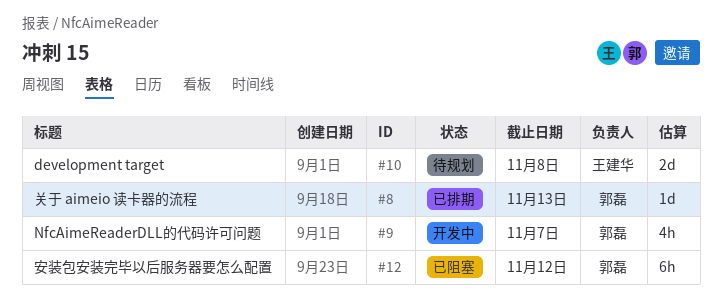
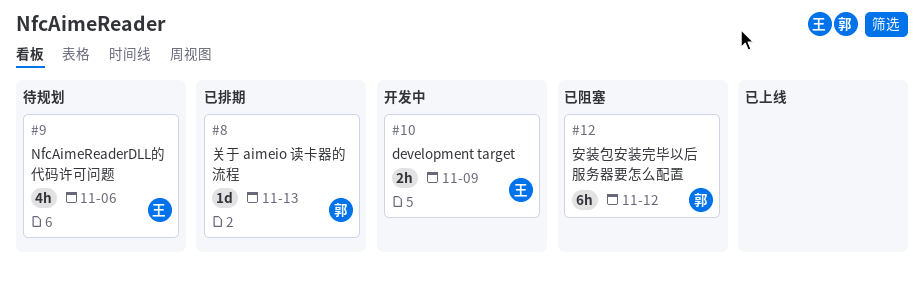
#9, status: 开发中 -> 待规划
#9, owner: 郭磊 -> 王建华
#9, due: Nov 7 -> Nov 6
#10, status: 待规划 -> 开发中
#10, estimate: 2d -> 2h
#10, due: Nov 8 -> Nov 9

